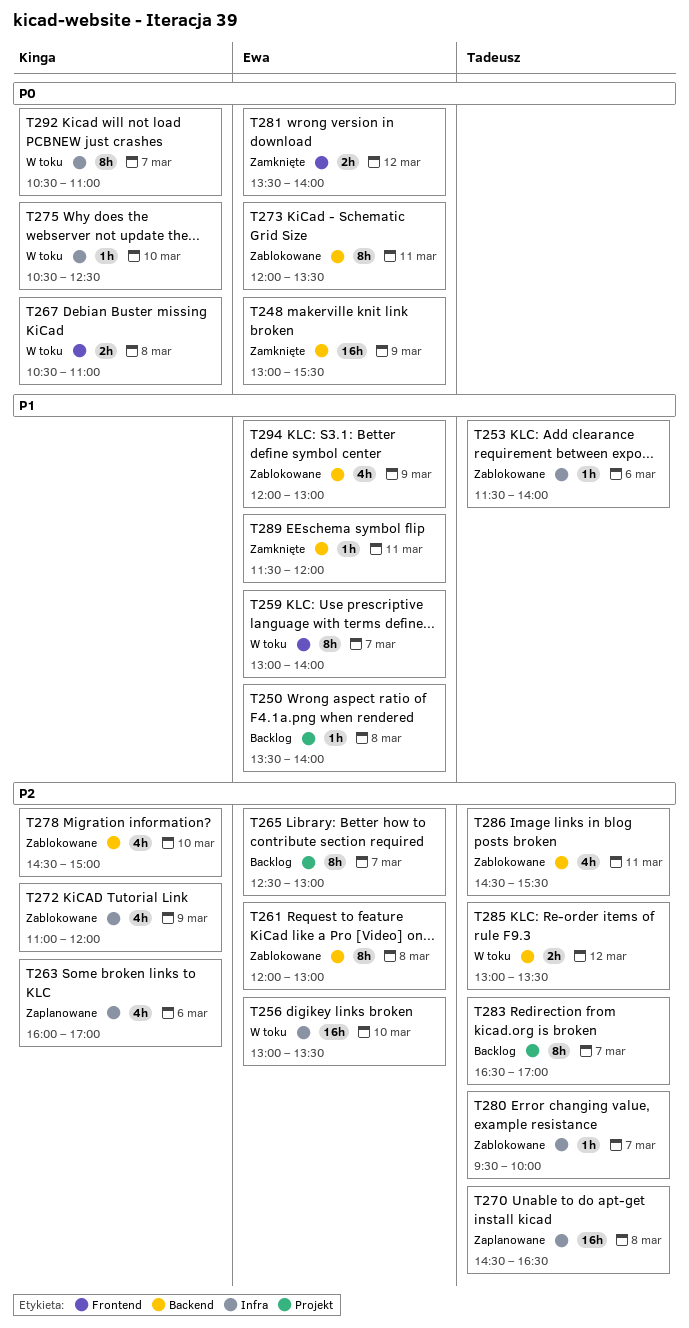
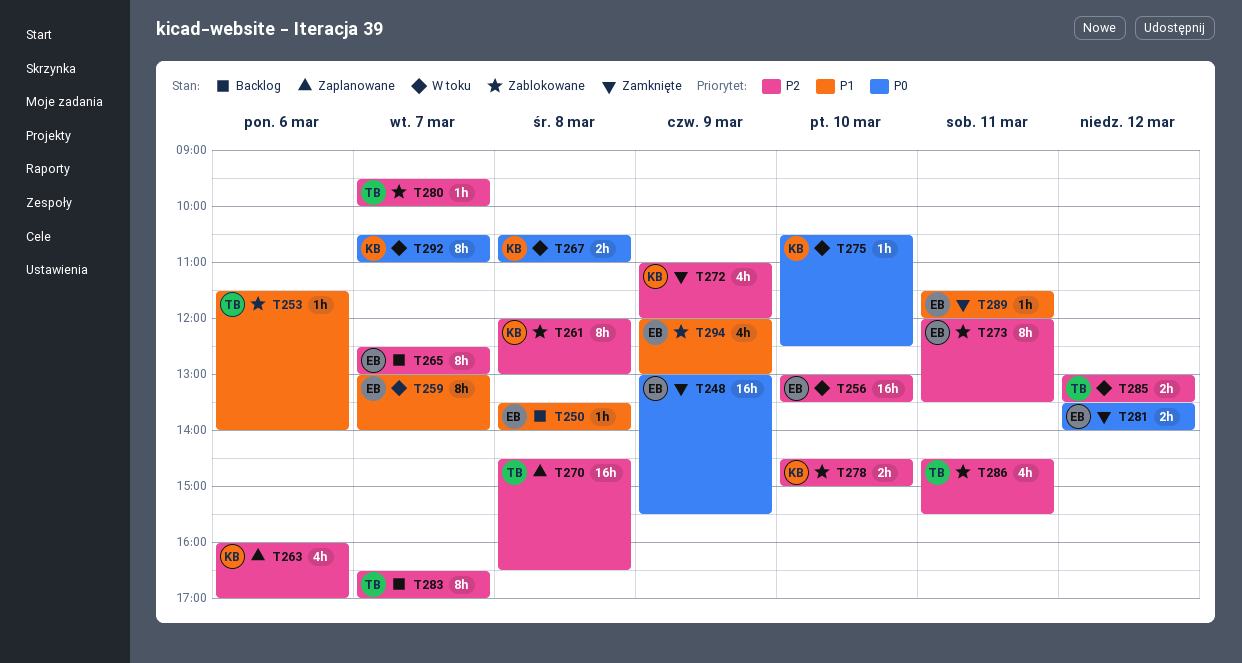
T261, owner: Ewa -> Kinga
T272, status: Zablokowane -> Zamknięte
T273, priority: P0 -> P2
T278, estimate: 4h -> 2h

